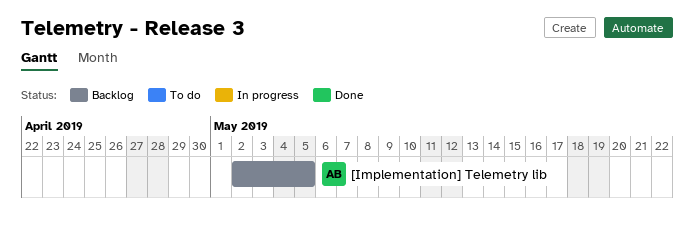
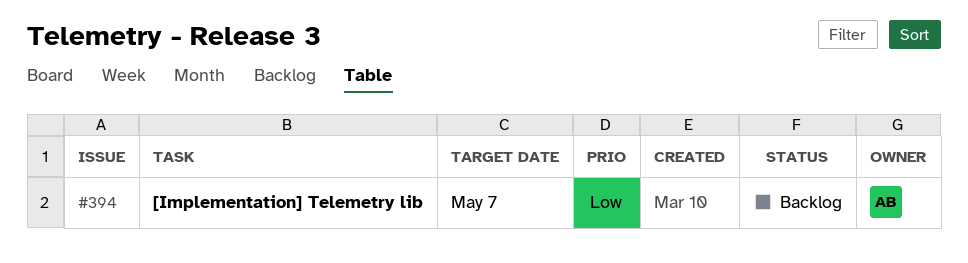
[Implementation] Telemetry lib, due: May 5 -> May 7

